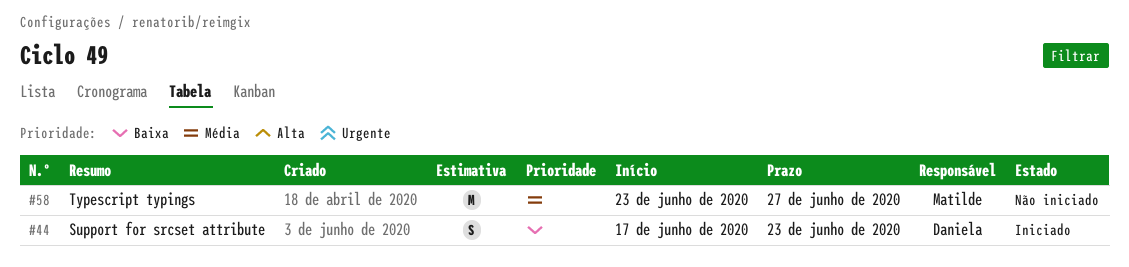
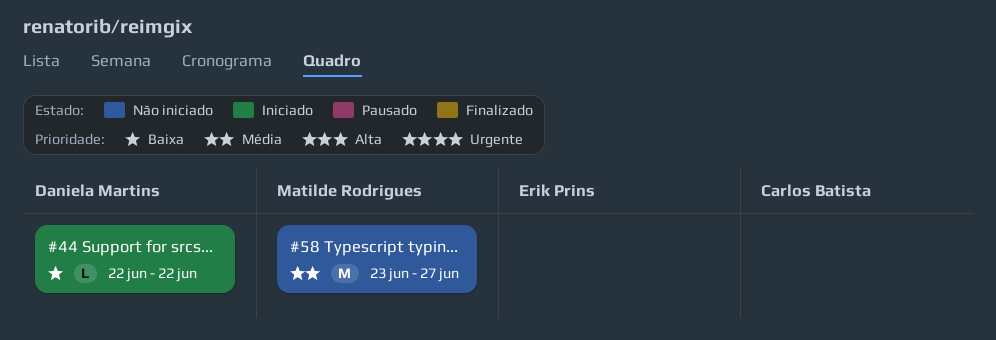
#44, estimate: S -> L
#44, start: Jun 17 -> Jun 22
#44, due: Jun 23 -> Jun 22

